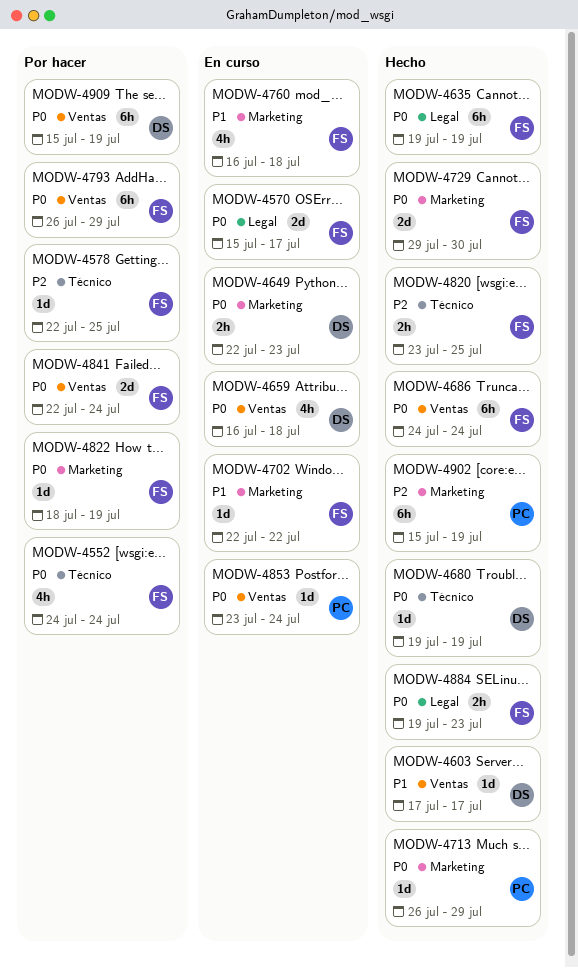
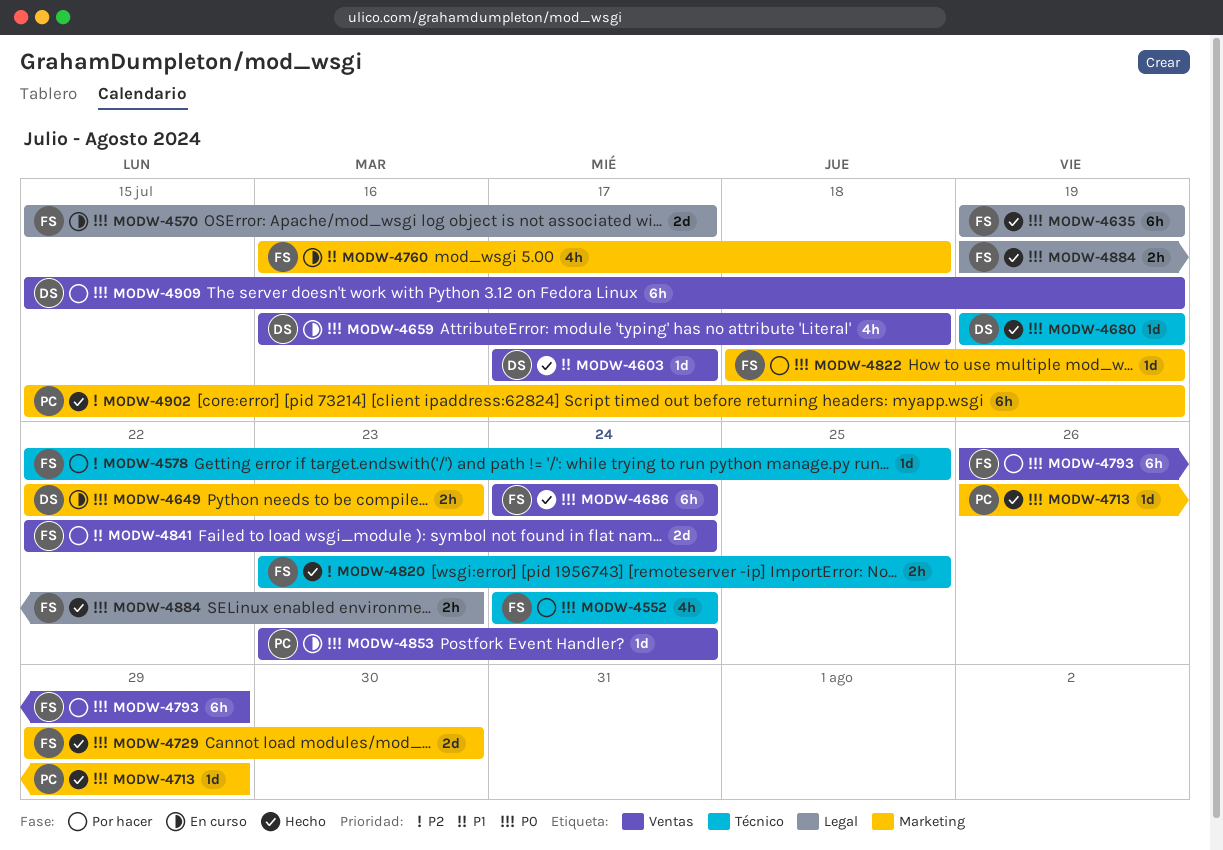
MODW-4702: present -> none
MODW-4841, priority: P0 -> P1

